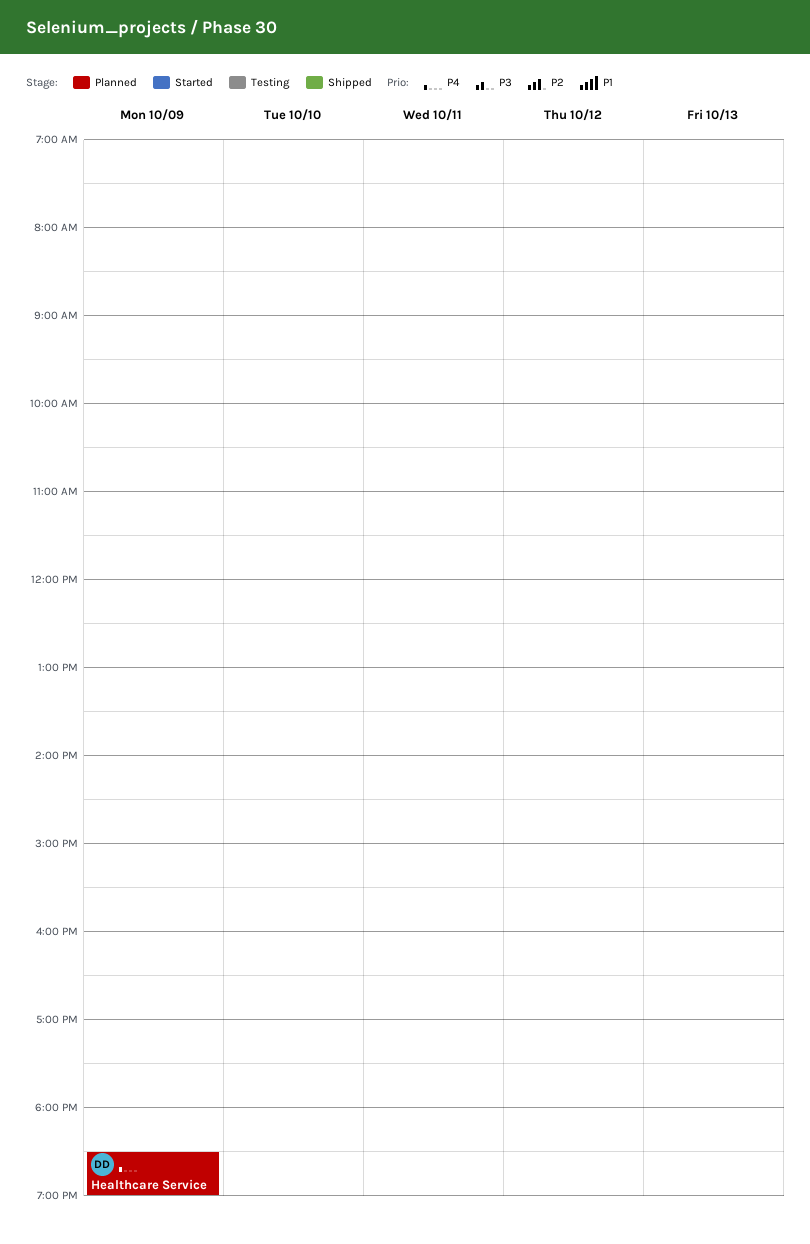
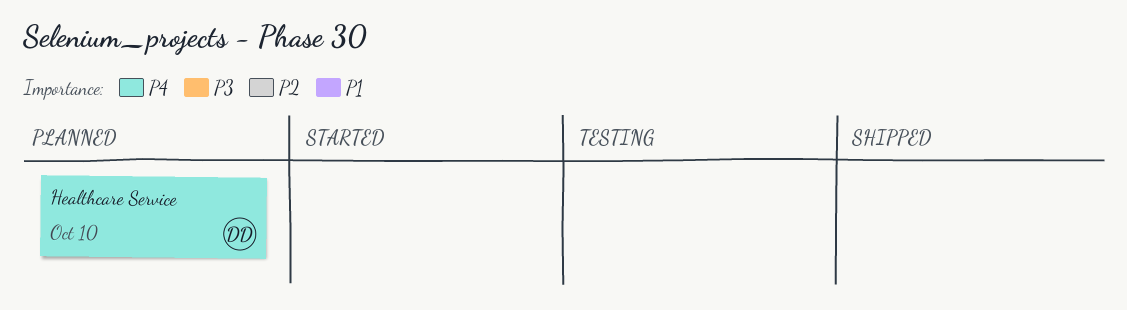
Healthcare Service, day: Oct 9 -> Oct 10

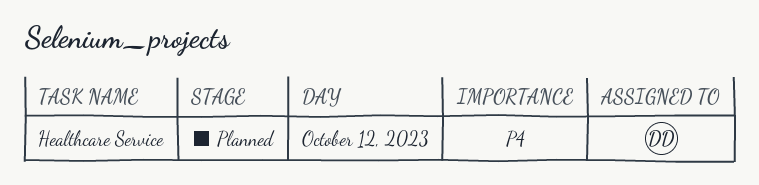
Healthcare Service, day: Oct 10 -> Oct 12

